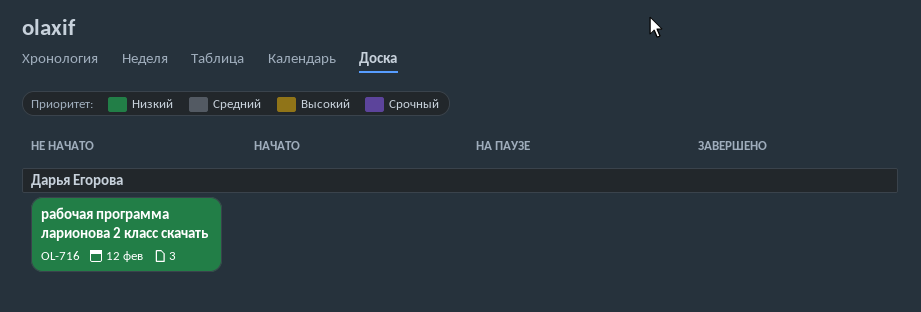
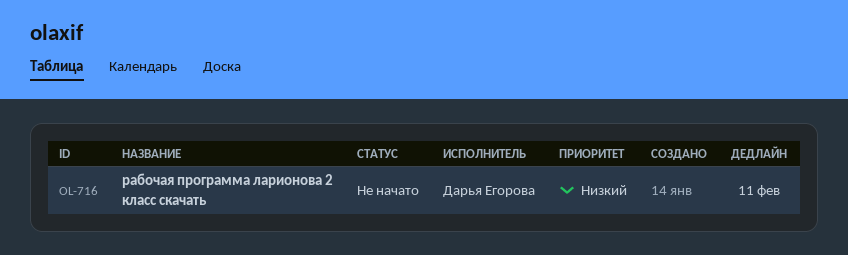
OL-716, due: Feb 12 -> Feb 11

